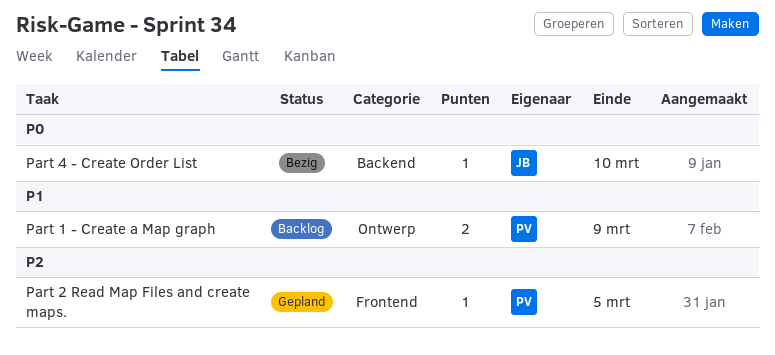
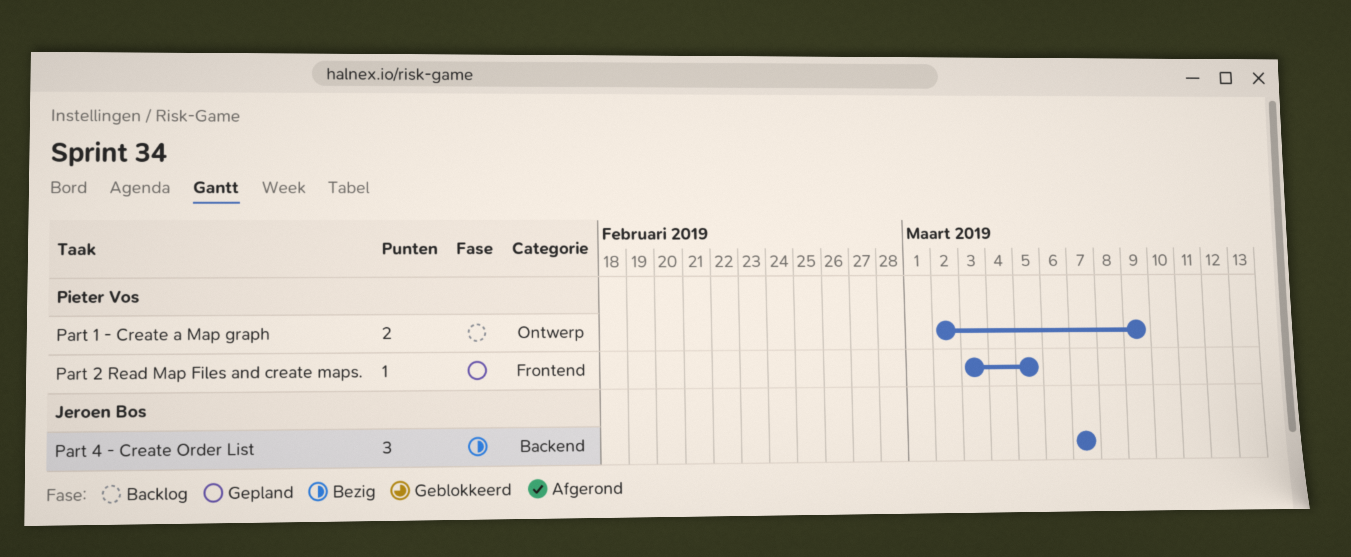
Part 4 - Create Order List, estimate: 1 -> 3
Part 4 - Create Order List, due: Mar 10 -> Mar 7

